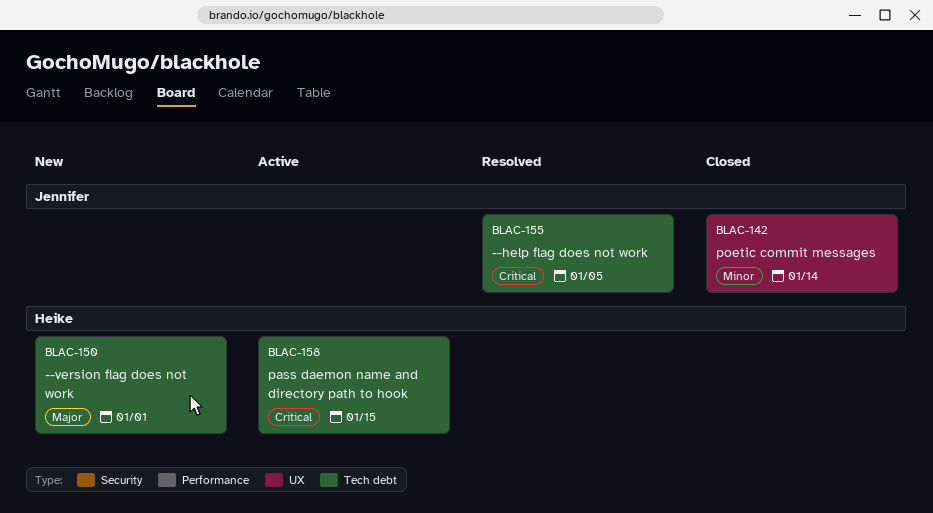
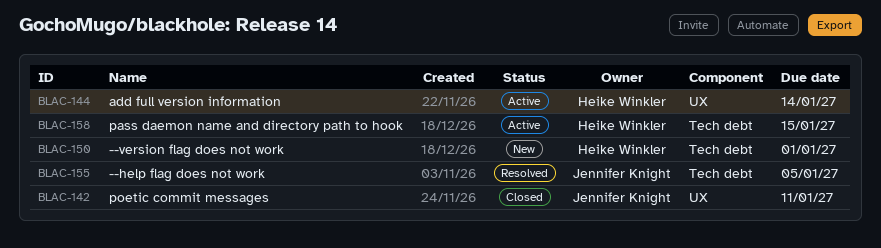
BLAC-142, due: Jan 14 -> Jan 11
BLAC-144: none -> present

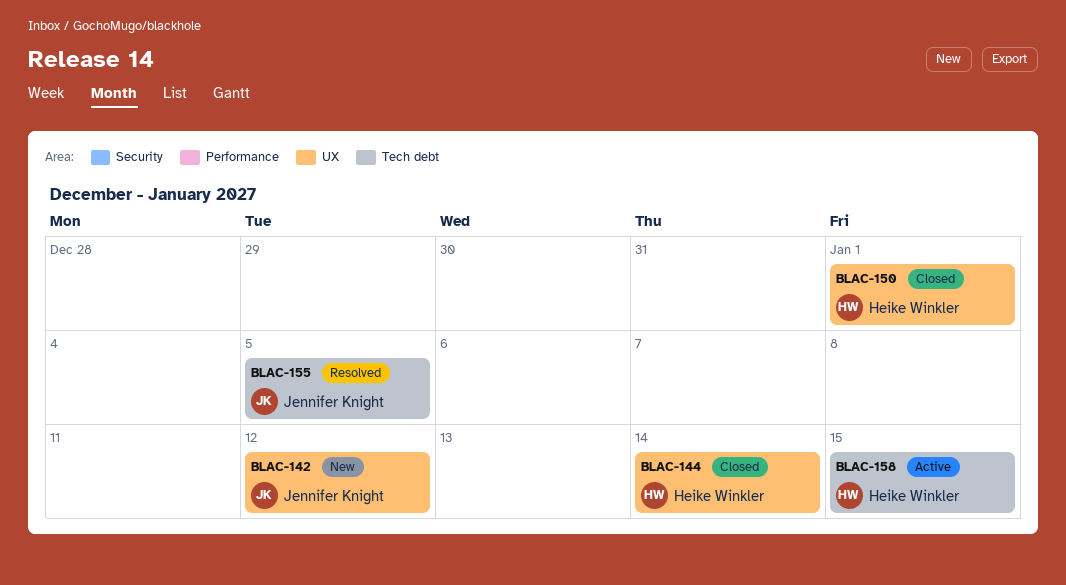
BLAC-142, status: Closed -> New
BLAC-142, due: Jan 11 -> Jan 12
BLAC-144, status: Active -> Closed
BLAC-150, status: New -> Closed
BLAC-150, label: Tech debt -> UX

